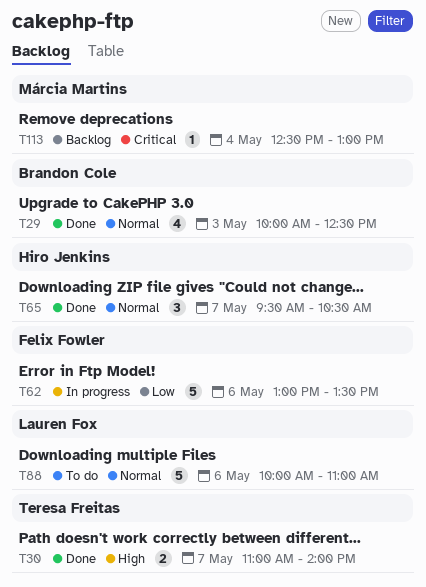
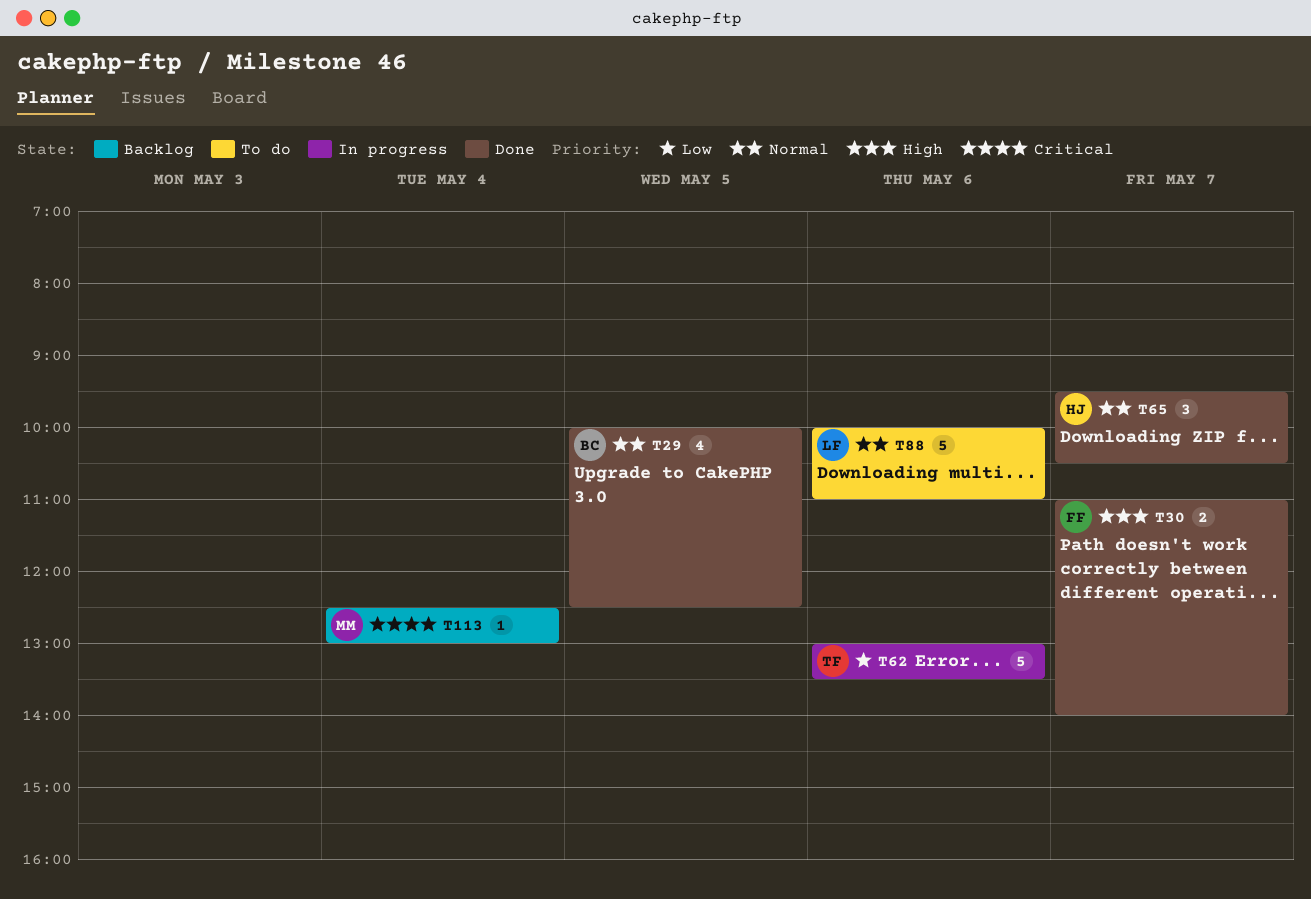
T29, day: May 3 -> May 5
T30, owner: Teresa Freitas -> Felix Fowler
T62, owner: Felix Fowler -> Teresa Freitas

